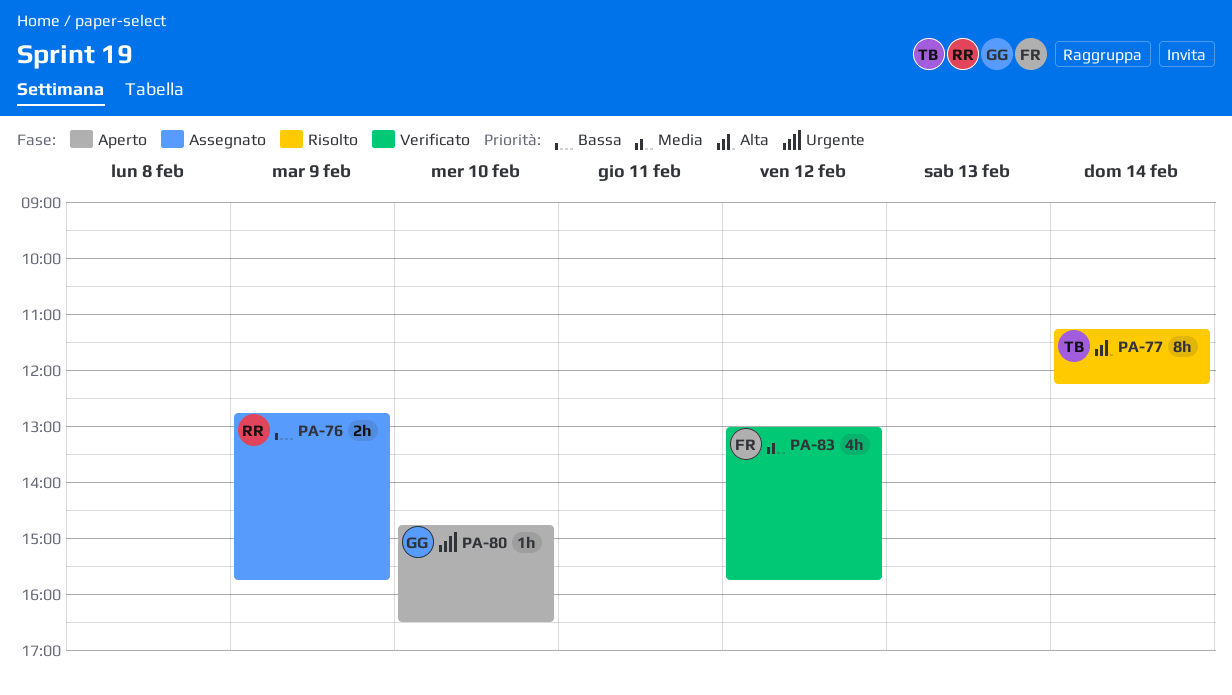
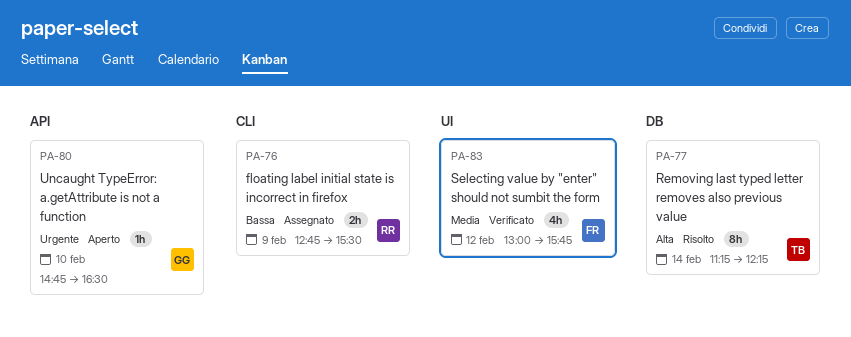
PA-76, ends: 15:45 -> 15:30

